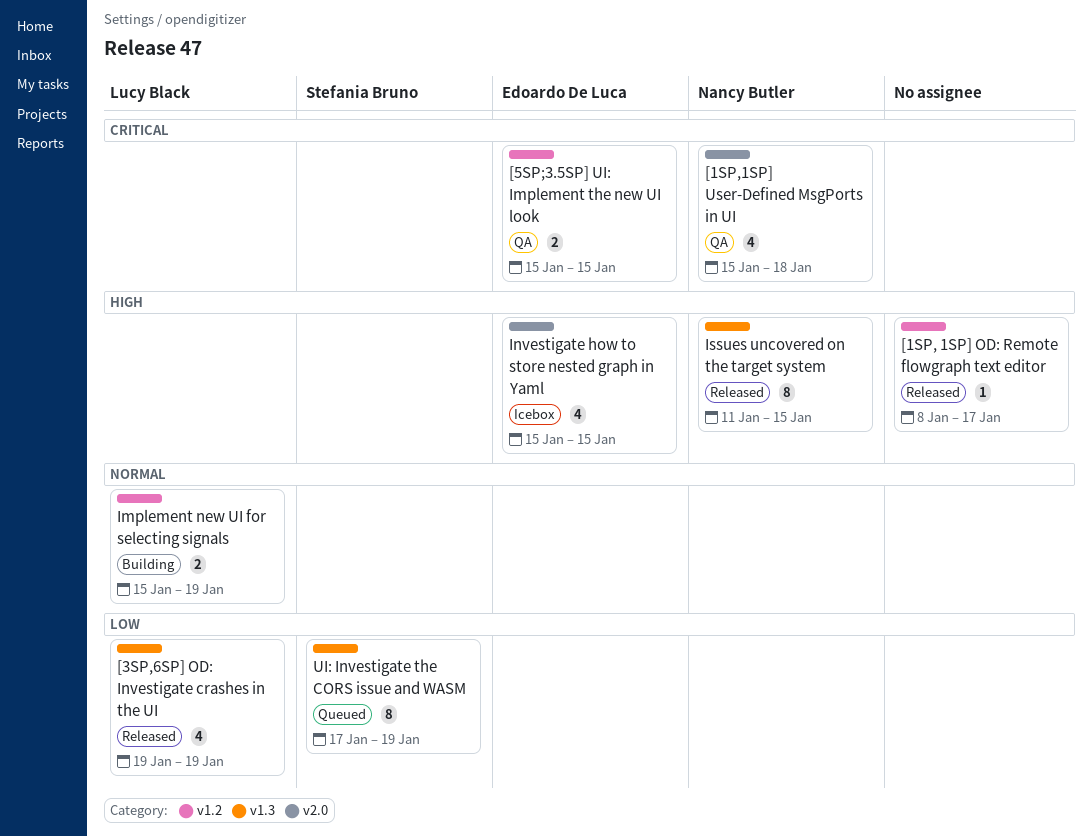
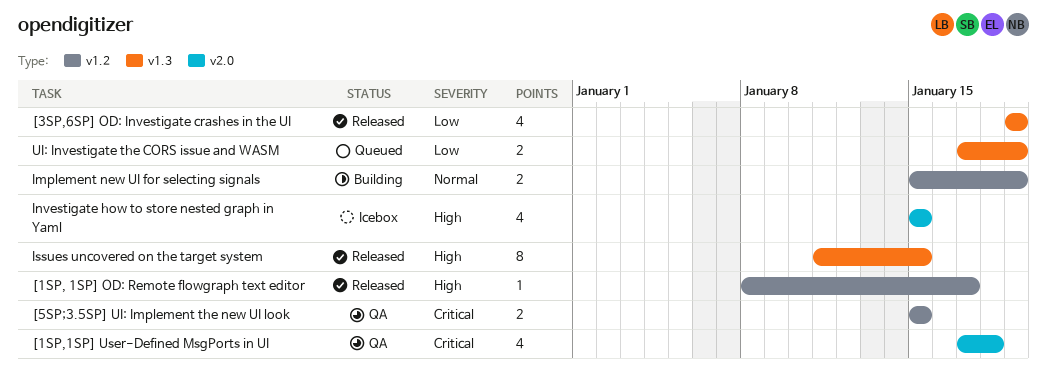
[1SP,1SP] User-Defined MsgPorts in UI, start: Jan 15 -> Jan 17
UI: Investigate the CORS issue and WASM, estimate: 8 -> 2

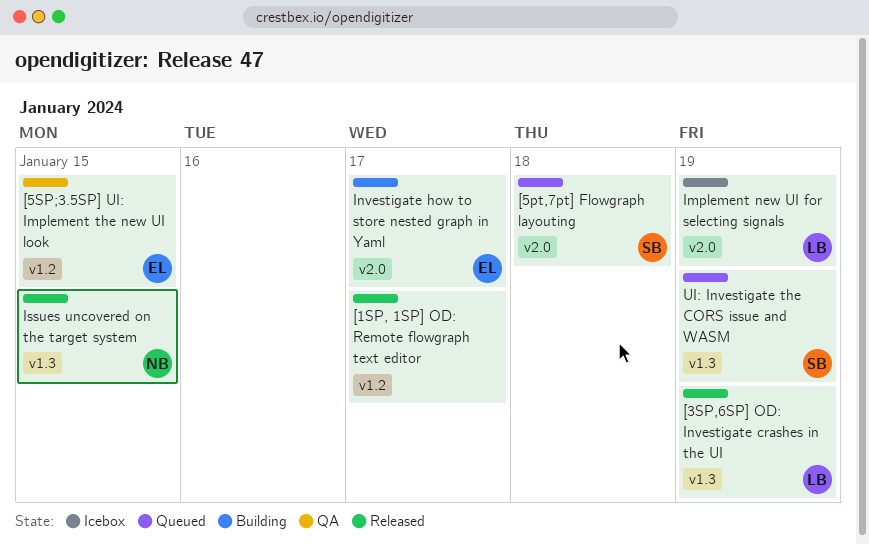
[1SP,1SP] User-Defined MsgPorts in UI: present -> none
[5pt,7pt] Flowgraph layouting: none -> present
Implement new UI for selecting signals, status: Building -> Icebox
Implement new UI for selecting signals, label: v1.2 -> v2.0
Investigate how to store nested graph in Yaml, status: Icebox -> Building
Investigate how to store nested graph in Yaml, due: Jan 15 -> Jan 17

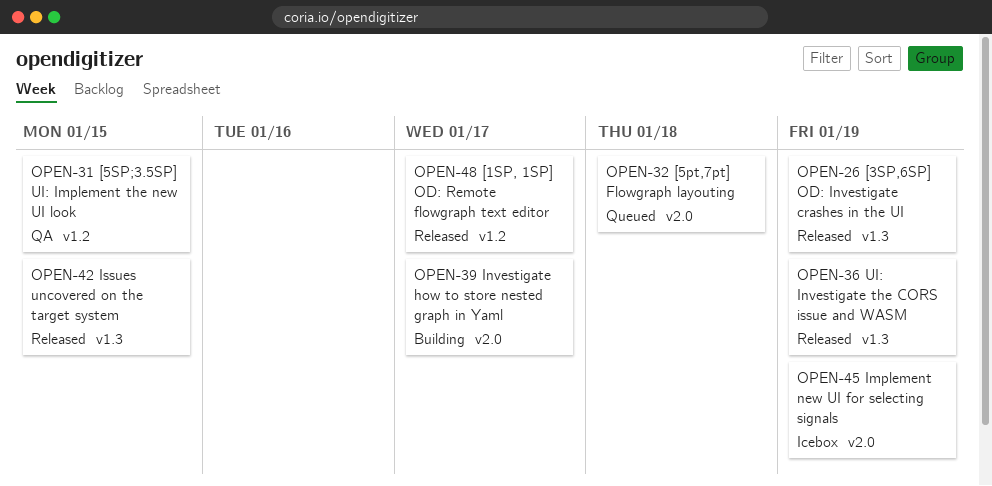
UI: Investigate the CORS issue and WASM, status: Queued -> Released

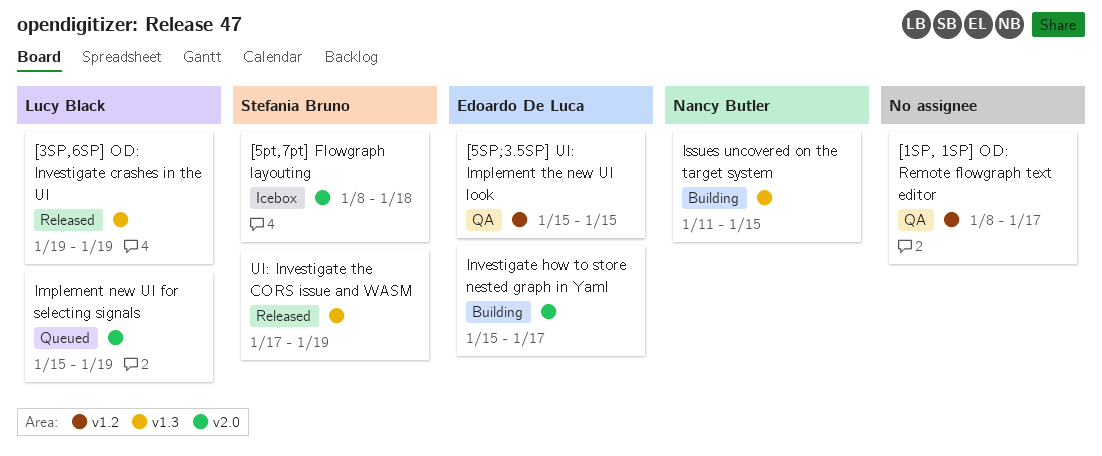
[1SP, 1SP] OD: Remote flowgraph text editor, status: Released -> QA
[5pt,7pt] Flowgraph layouting, status: Queued -> Icebox
Implement new UI for selecting signals, status: Icebox -> Queued
Issues uncovered on the target system, status: Released -> Building

